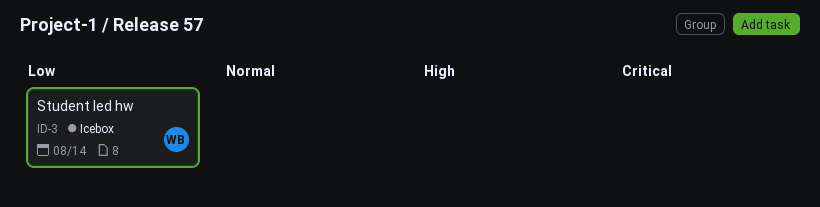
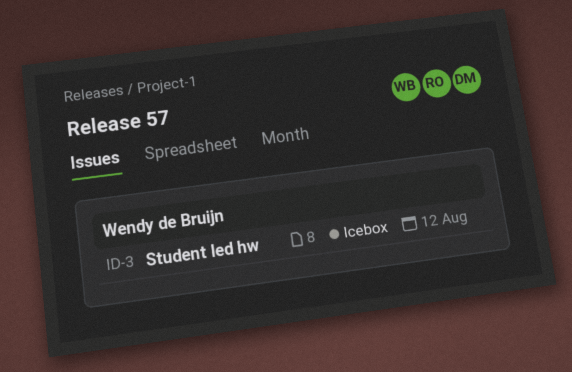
ID-3, due: Aug 14 -> Aug 12

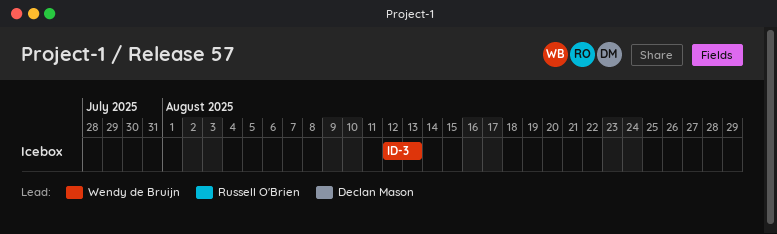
ID-3, due: Aug 12 -> Aug 13

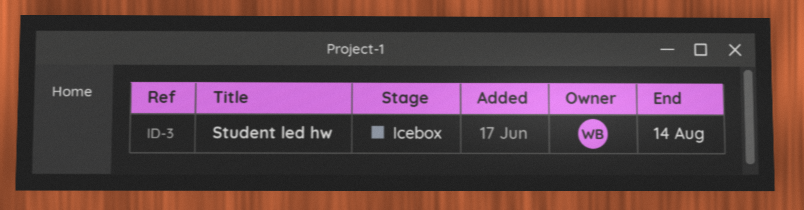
ID-3, due: Aug 13 -> Aug 14

